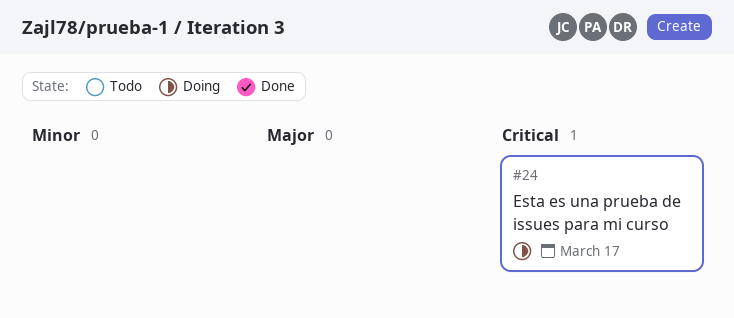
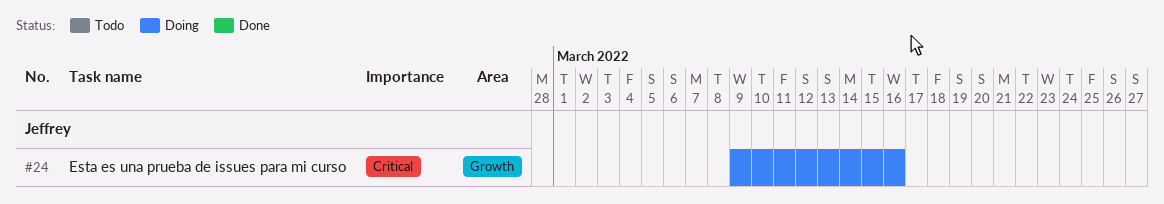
#24, due: Mar 17 -> Mar 16

